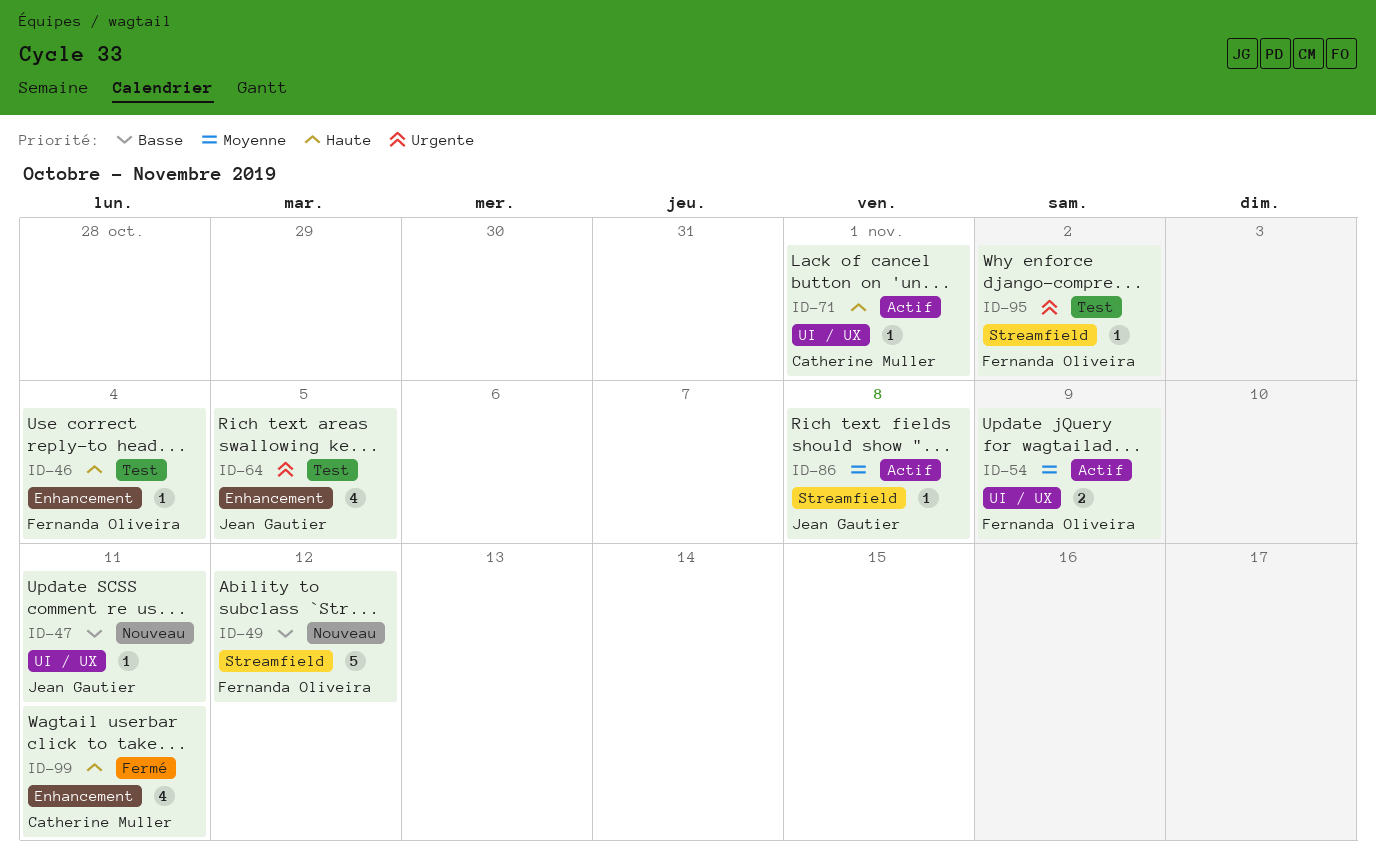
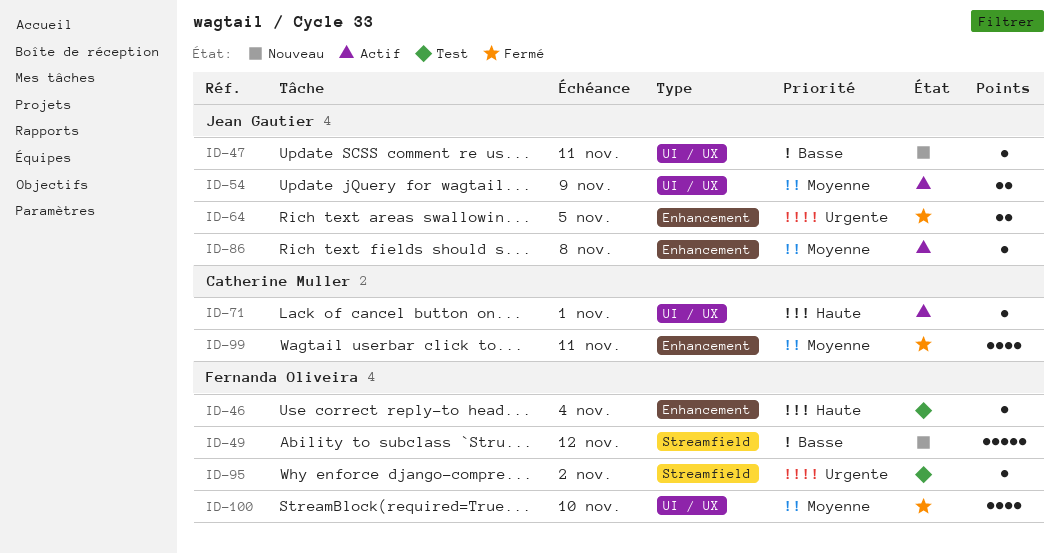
ID-54, owner: Fernanda Oliveira -> Jean Gautier
ID-64, status: Test -> Fermé
ID-64, estimate: 4 -> 2
ID-86, label: Streamfield -> Enhancement
ID-99, priority: Haute -> Moyenne
ID-100: none -> present

